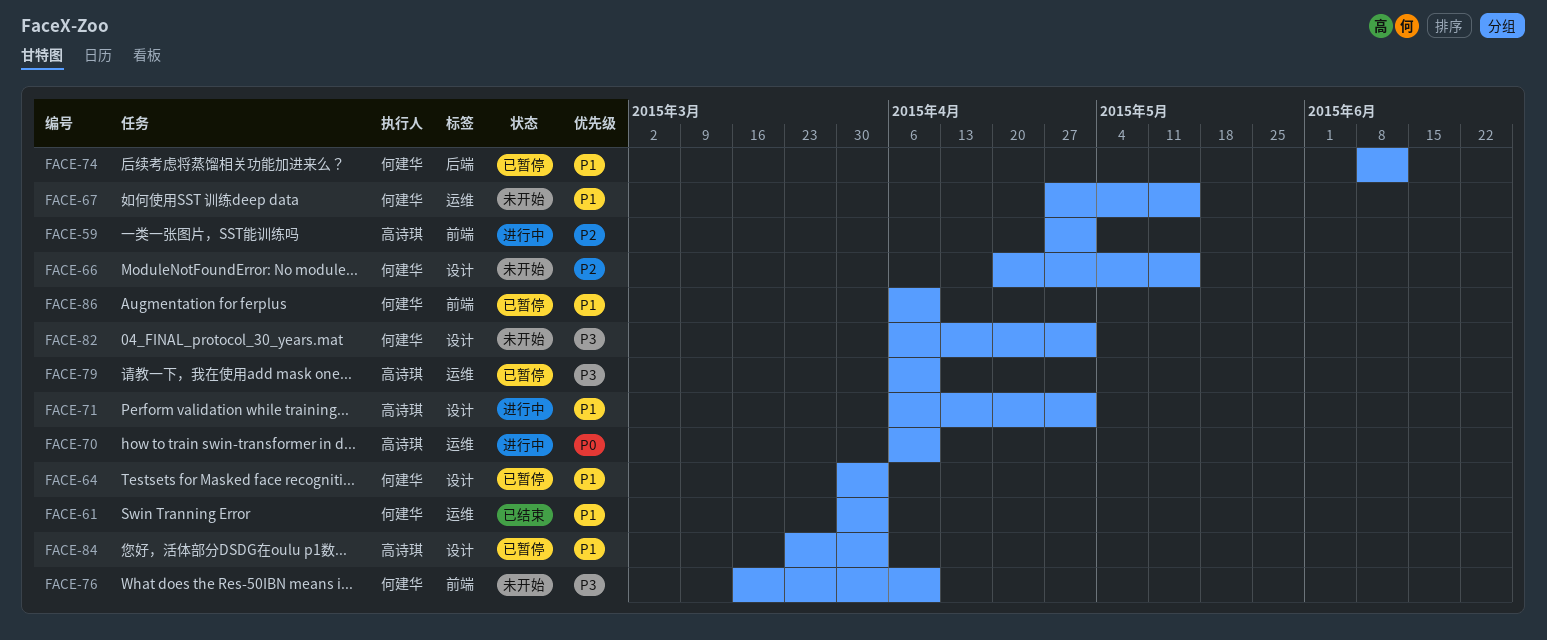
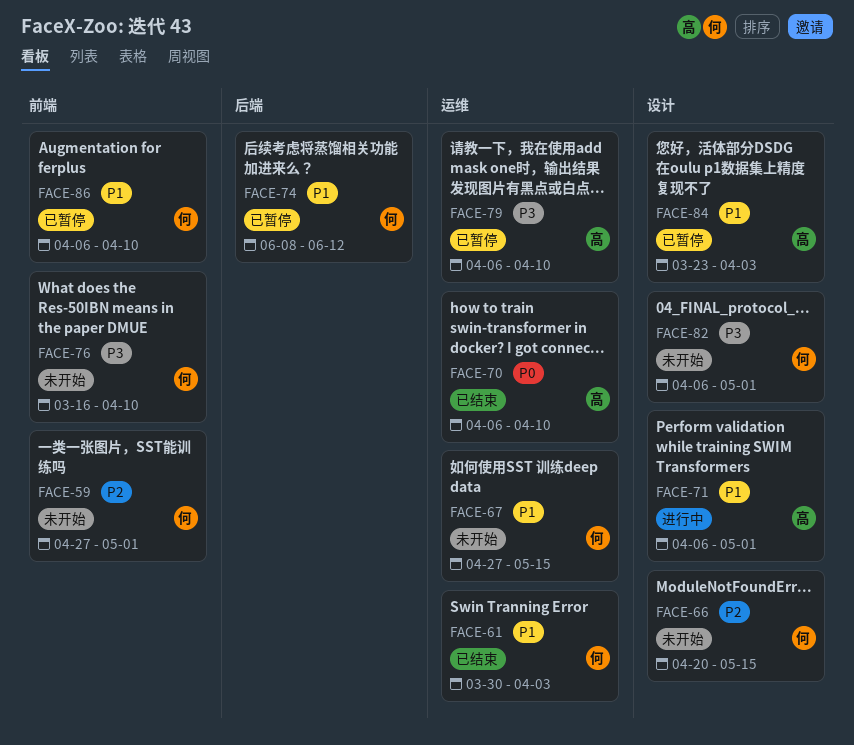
FACE-59, status: 进行中 -> 未开始
FACE-59, owner: 高诗琪 -> 何建华
FACE-64: present -> none
FACE-70, status: 进行中 -> 已结束

